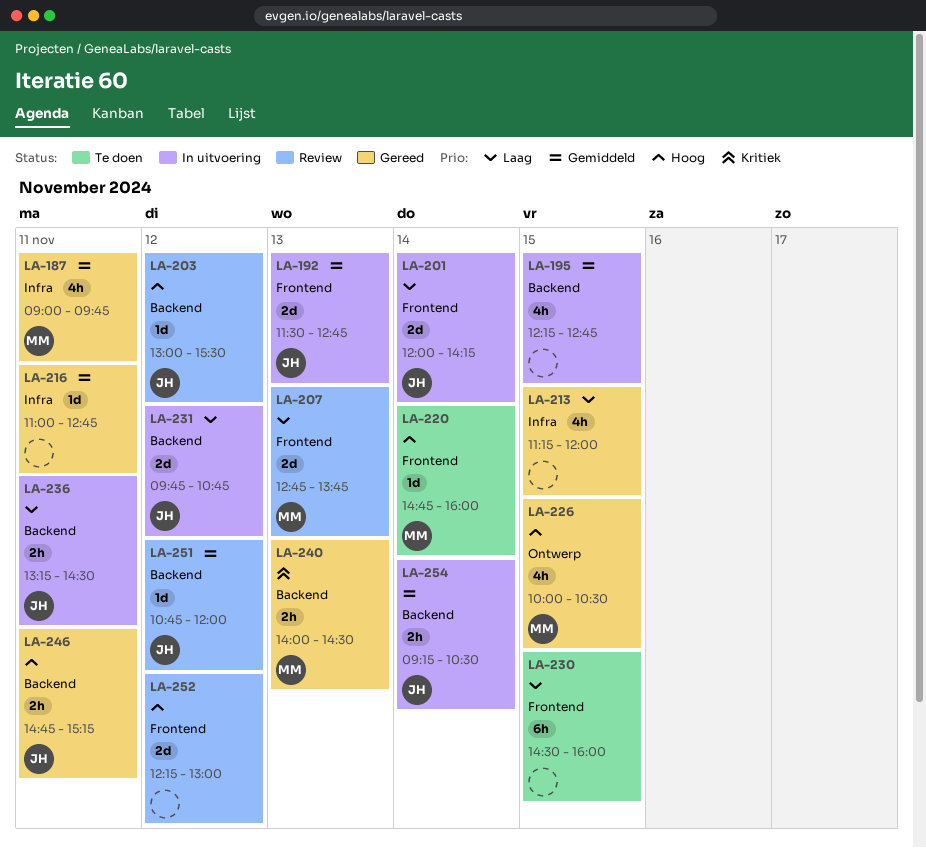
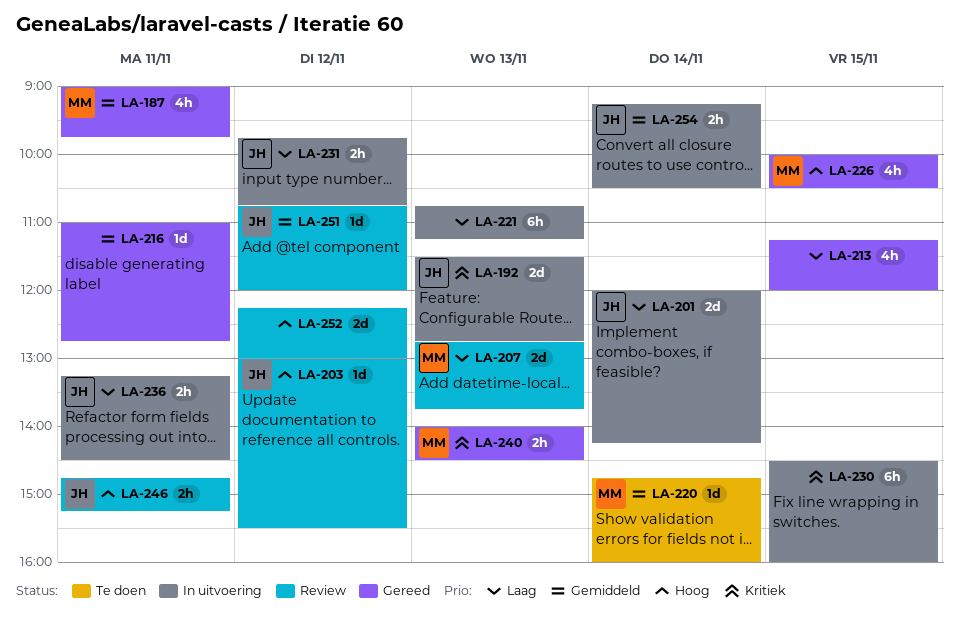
LA-192, priority: Gemiddeld -> Kritiek
LA-195: present -> none
LA-220, priority: Hoog -> Gemiddeld
LA-221: none -> present
LA-230, status: Te doen -> In uitvoering
LA-230, priority: Laag -> Kritiek
LA-231, estimate: 2d -> 2h
LA-246, status: Gereed -> Review

